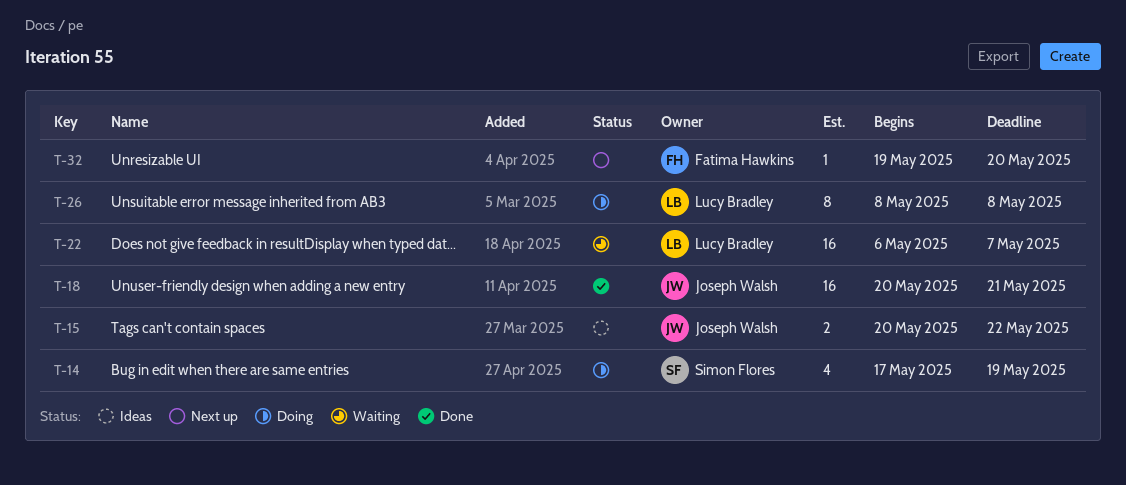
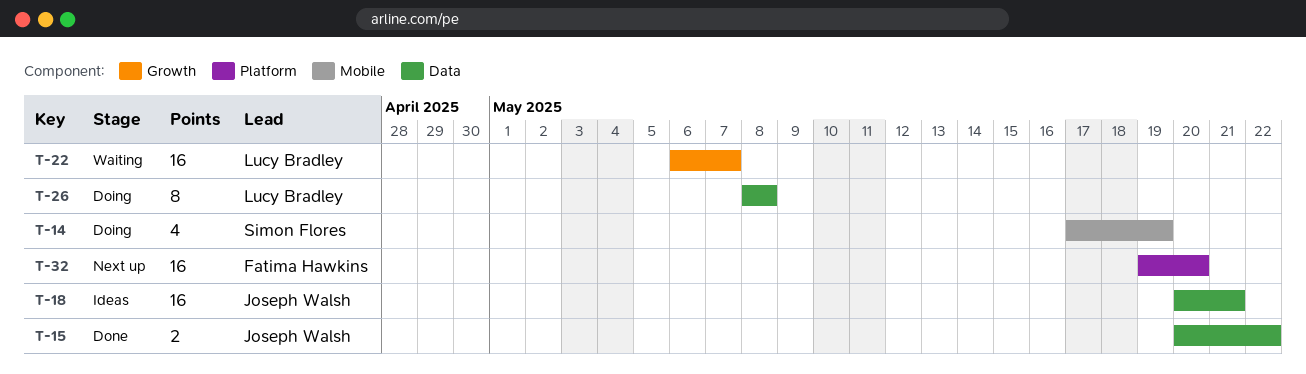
T-15, status: Ideas -> Done
T-18, status: Done -> Ideas
T-32, estimate: 1 -> 16

